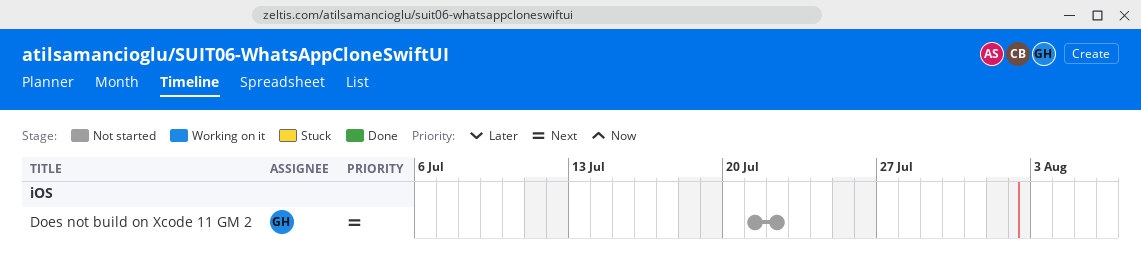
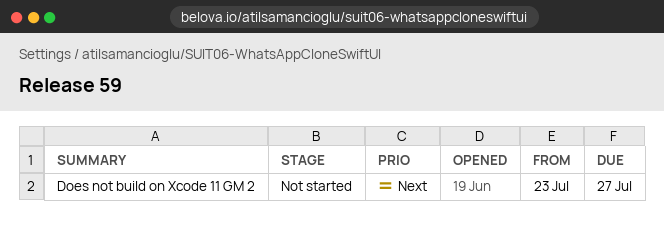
Does not build on Xcode 11 GM 2, start: Jul 21 -> Jul 23
Does not build on Xcode 11 GM 2, due: Jul 22 -> Jul 27

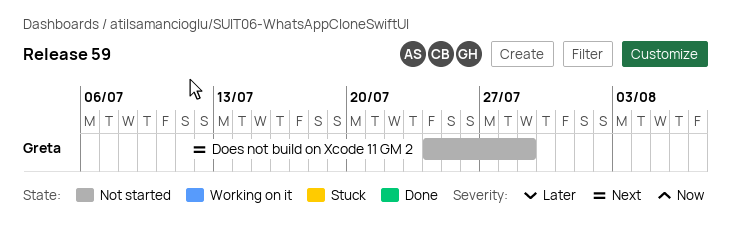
Does not build on Xcode 11 GM 2, start: Jul 23 -> Jul 24
Does not build on Xcode 11 GM 2, due: Jul 27 -> Jul 29

